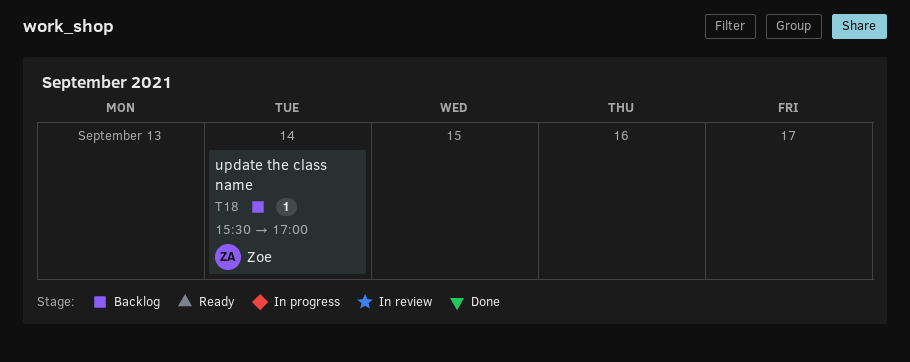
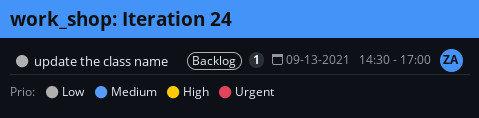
update the class name, day: Sep 14 -> Sep 13
update the class name, begins: 15:30 -> 14:30

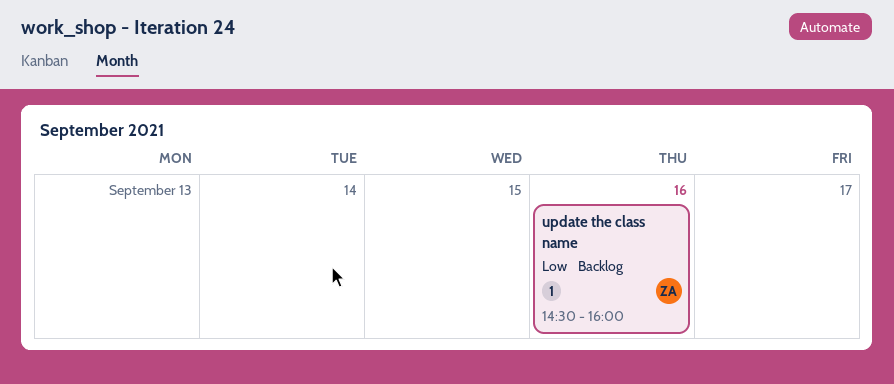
update the class name, day: Sep 13 -> Sep 16
update the class name, ends: 17:00 -> 16:00

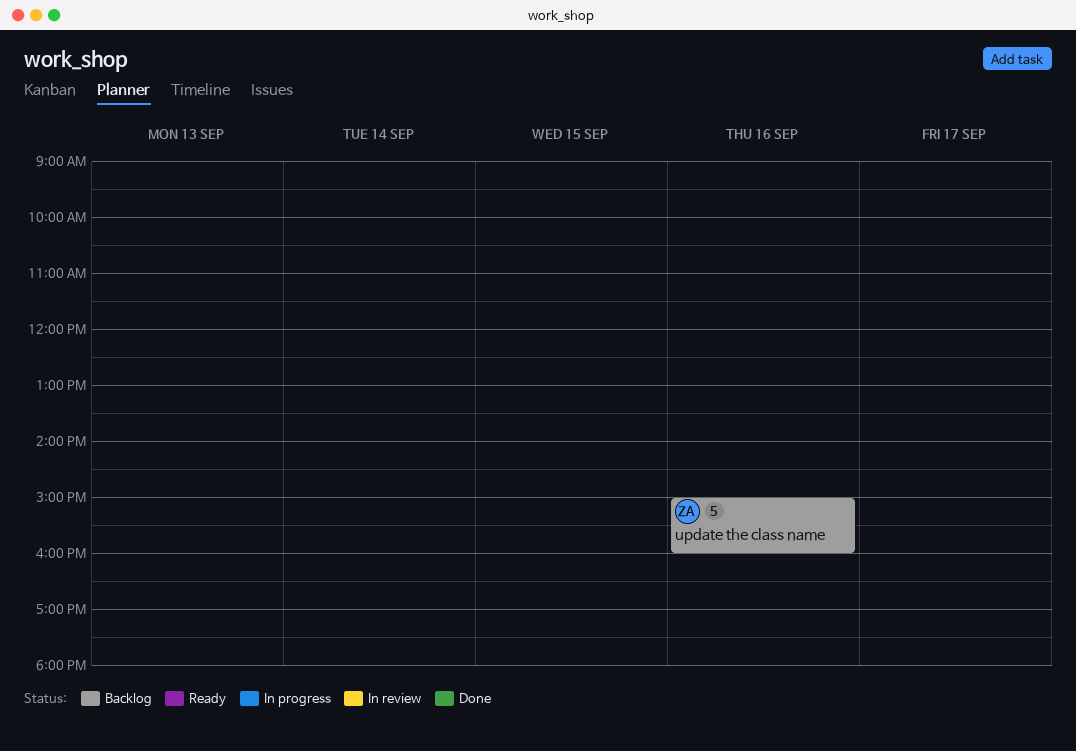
update the class name, estimate: 1 -> 5
update the class name, begins: 14:30 -> 15:00

